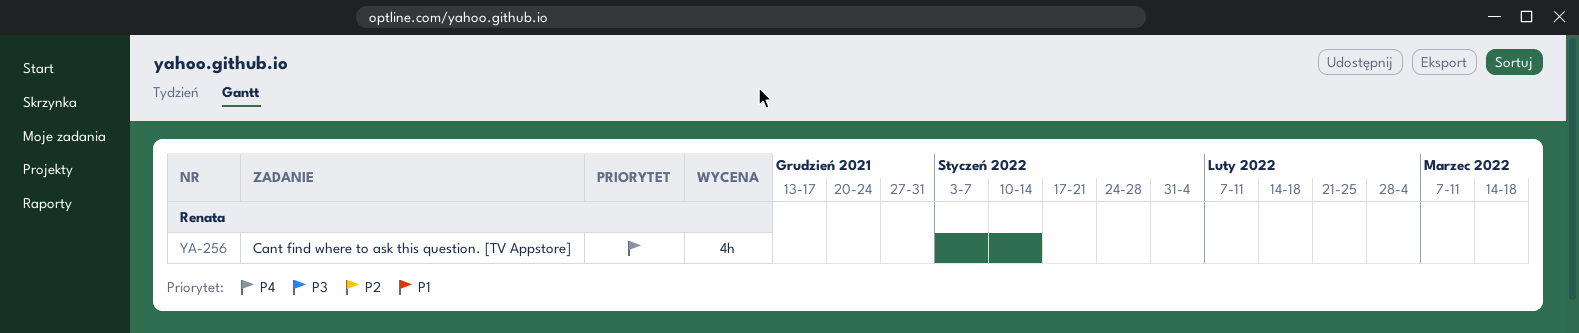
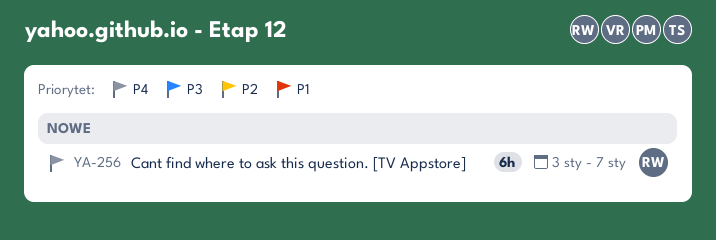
YA-256, estimate: 4h -> 6h
YA-256, due: Jan 14 -> Jan 7

